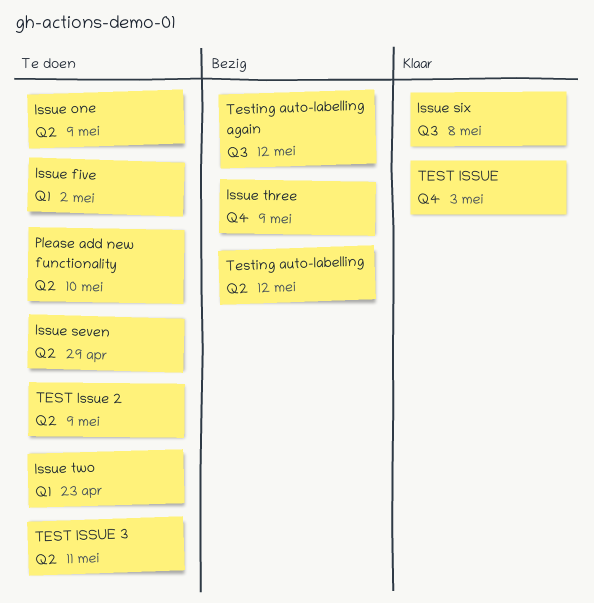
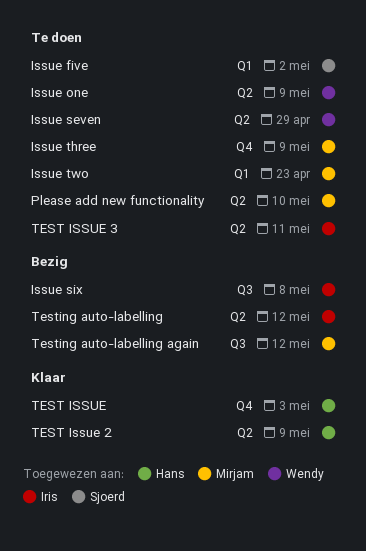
Issue six, status: Klaar -> Bezig
Issue three, status: Bezig -> Te doen
TEST Issue 2, status: Te doen -> Klaar

